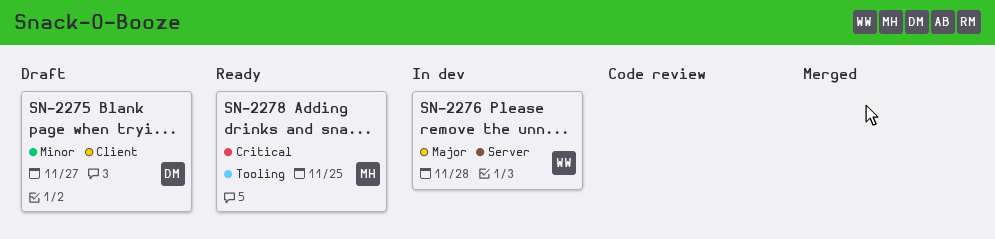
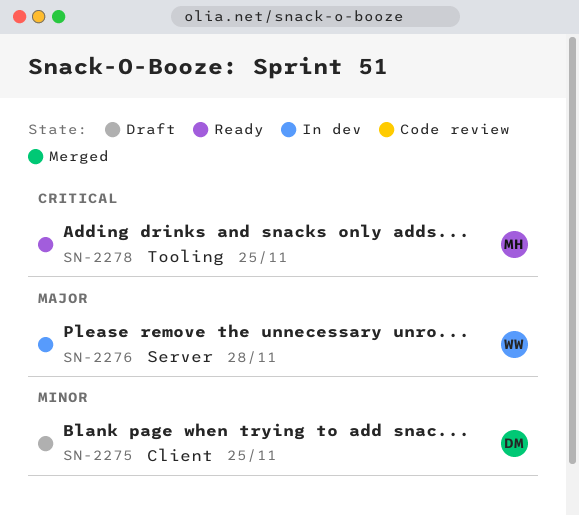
SN-2275, due: Nov 27 -> Nov 25

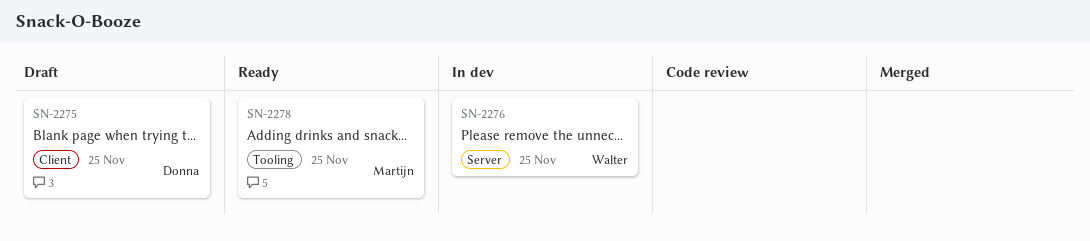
SN-2276, due: Nov 28 -> Nov 25

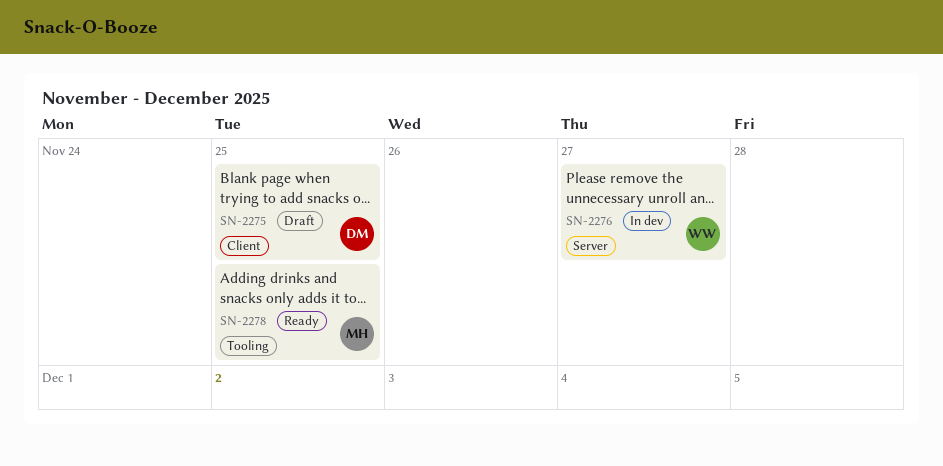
SN-2276, due: Nov 25 -> Nov 27

